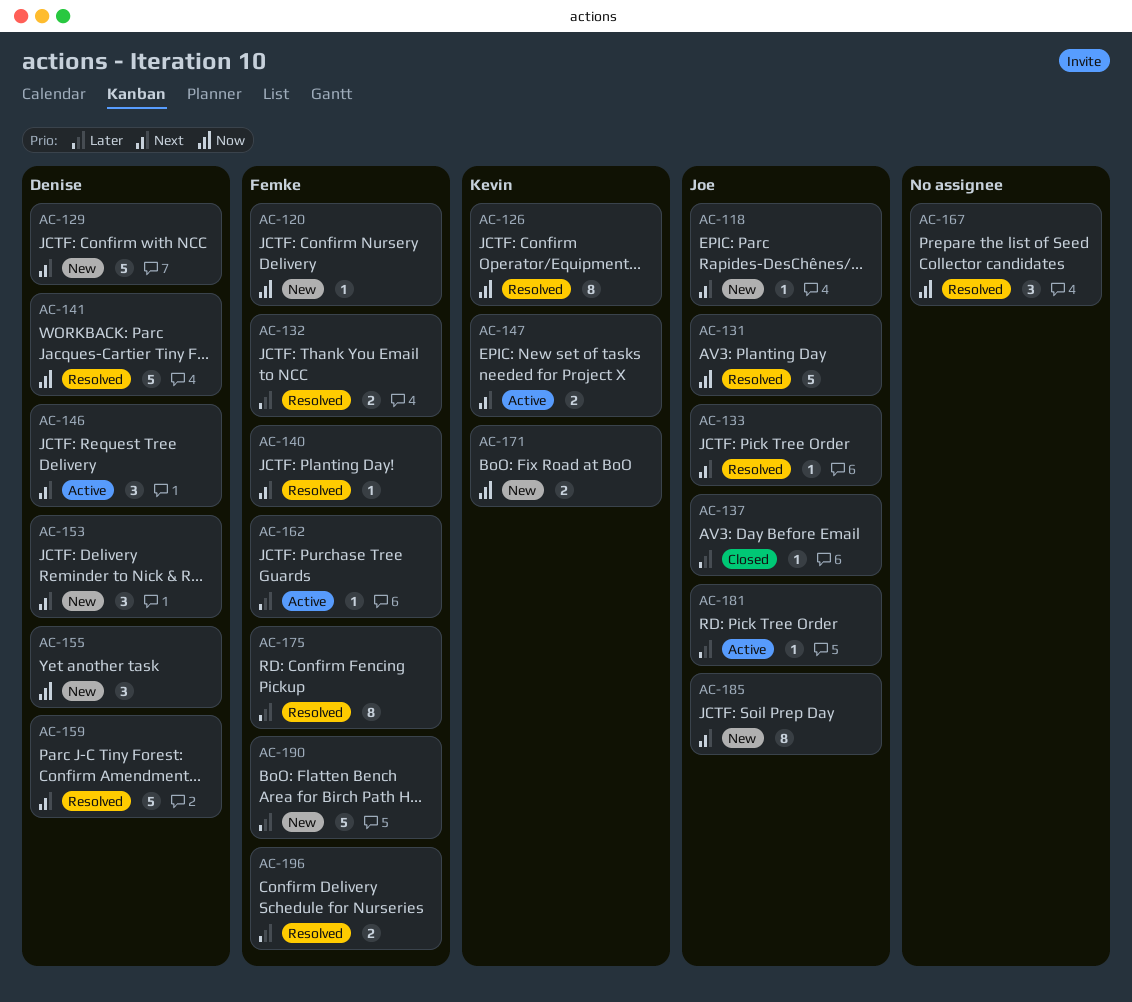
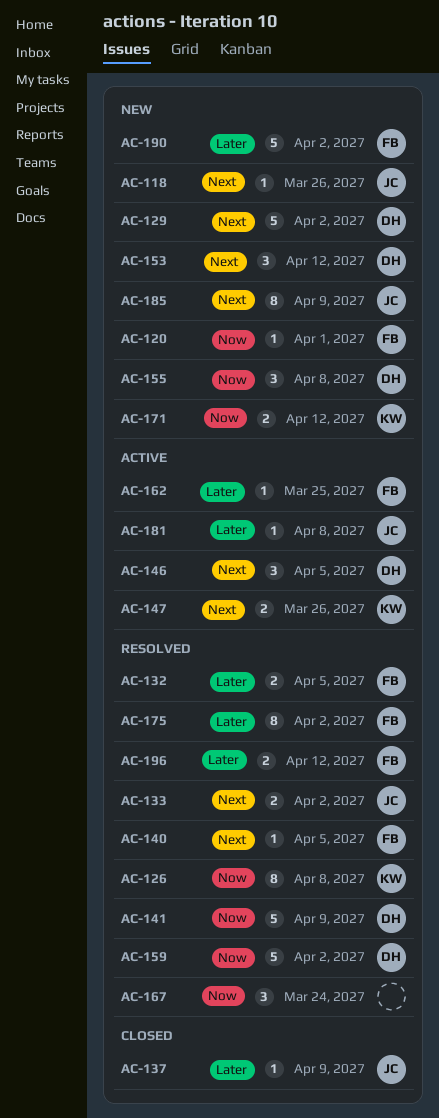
AC-131: present -> none
AC-133, estimate: 1 -> 2
AC-159, priority: Next -> Now

